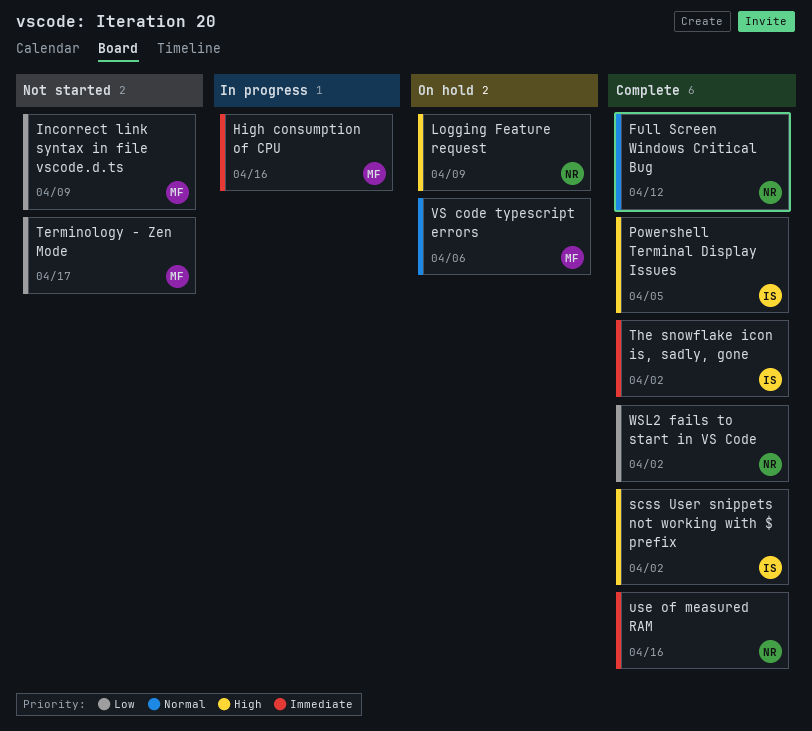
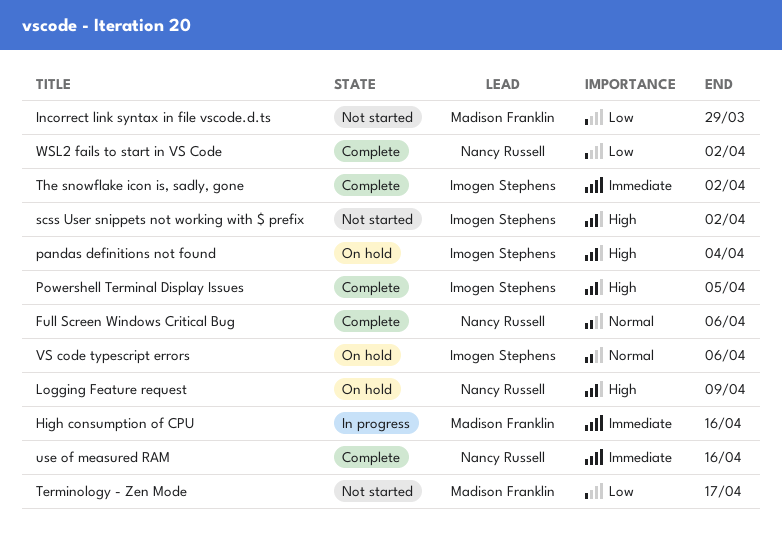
Full Screen Windows Critical Bug, due: Apr 12 -> Apr 6
Incorrect link syntax in file vscode.d.ts, due: Apr 9 -> Mar 29
pandas definitions not found: none -> present
scss User snippets not working with $ prefix, status: Complete -> Not started
VS code typescript errors, owner: Madison Franklin -> Imogen Stephens

